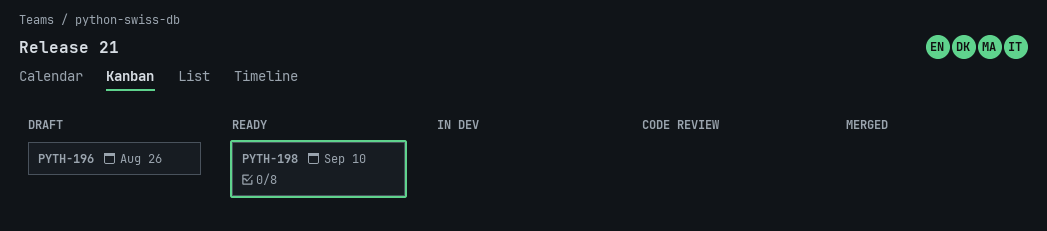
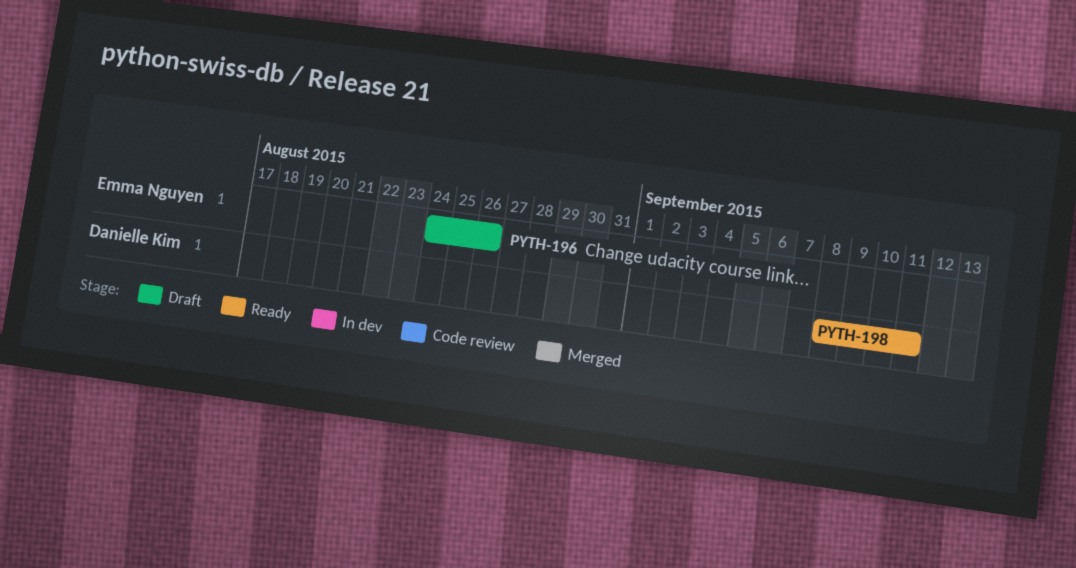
PYTH-198, due: Sep 10 -> Sep 11

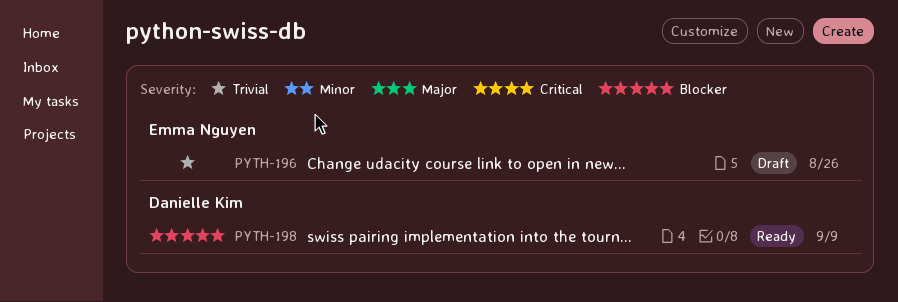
PYTH-198, due: Sep 11 -> Sep 9

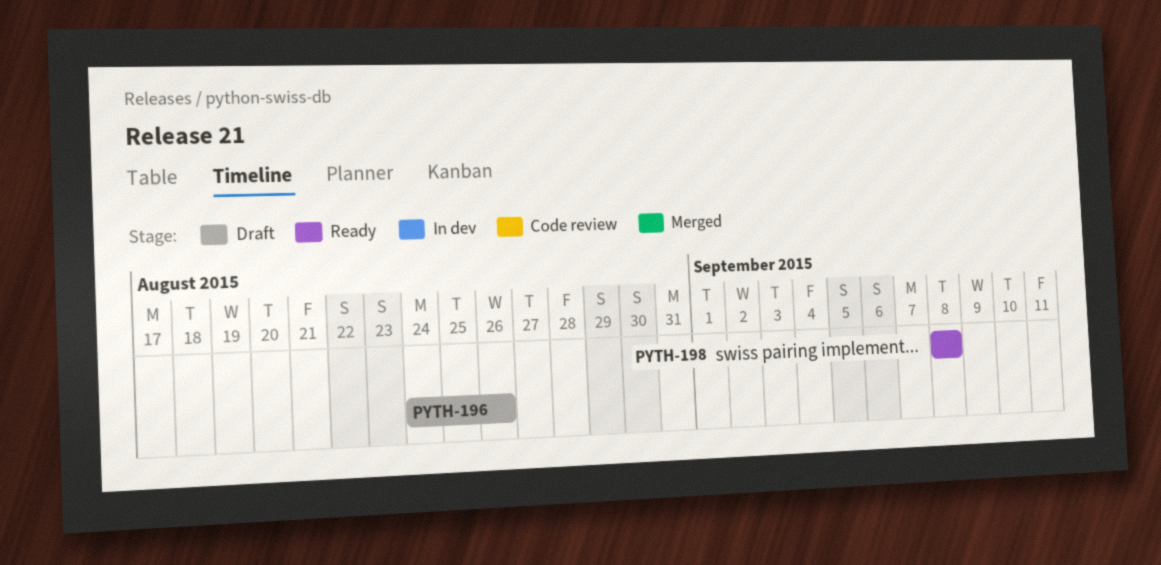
PYTH-198, due: Sep 9 -> Sep 8

